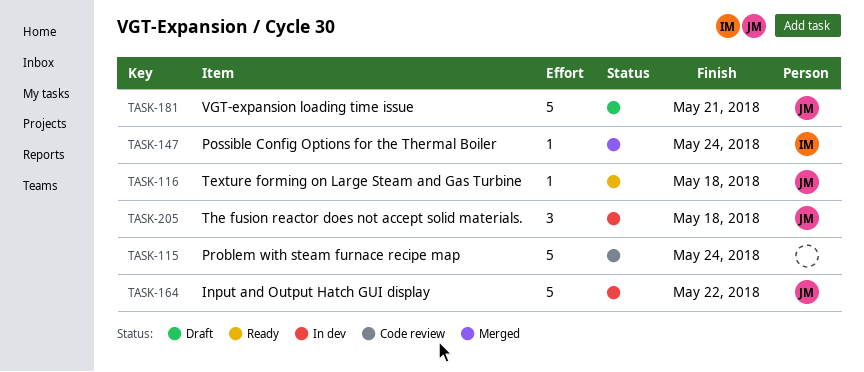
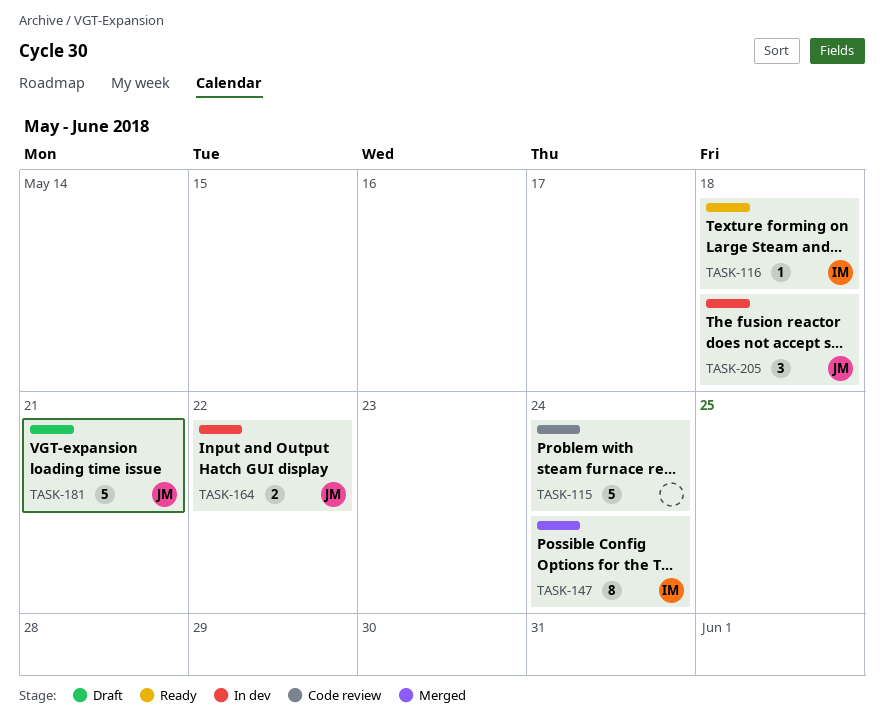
TASK-116, owner: JM -> IM
TASK-147, estimate: 1 -> 8
TASK-164, estimate: 5 -> 2

